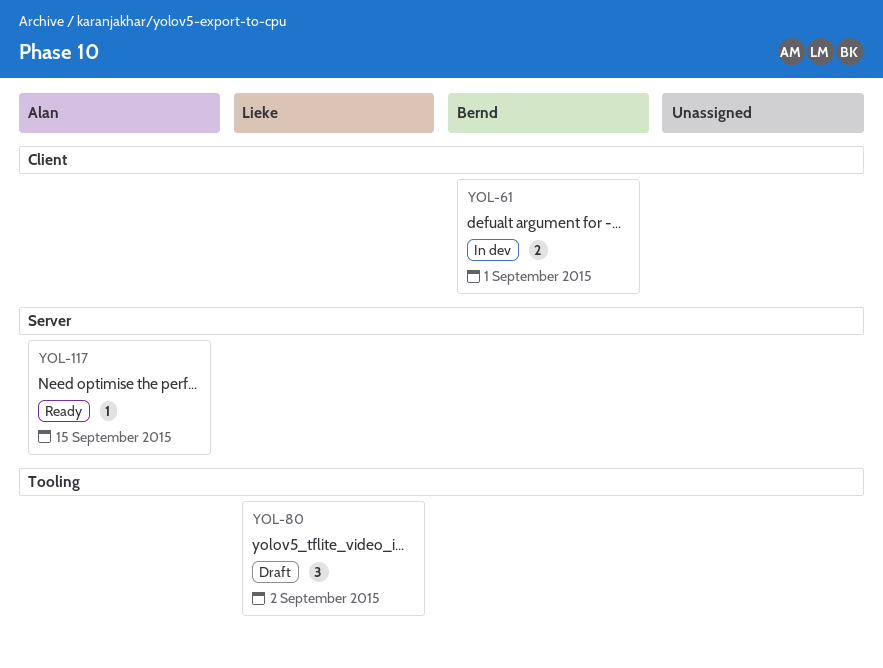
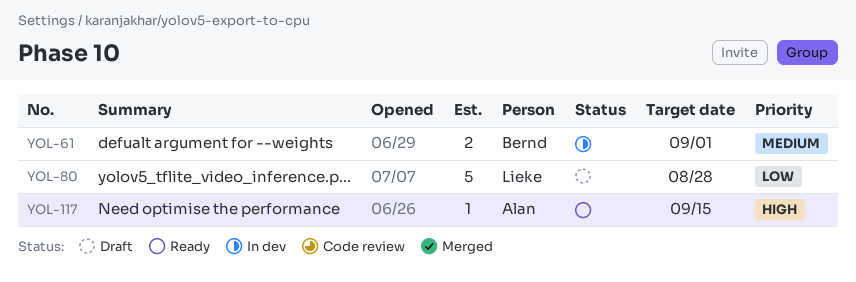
YOL-80, estimate: 3 -> 5
YOL-80, due: Sep 2 -> Aug 28

